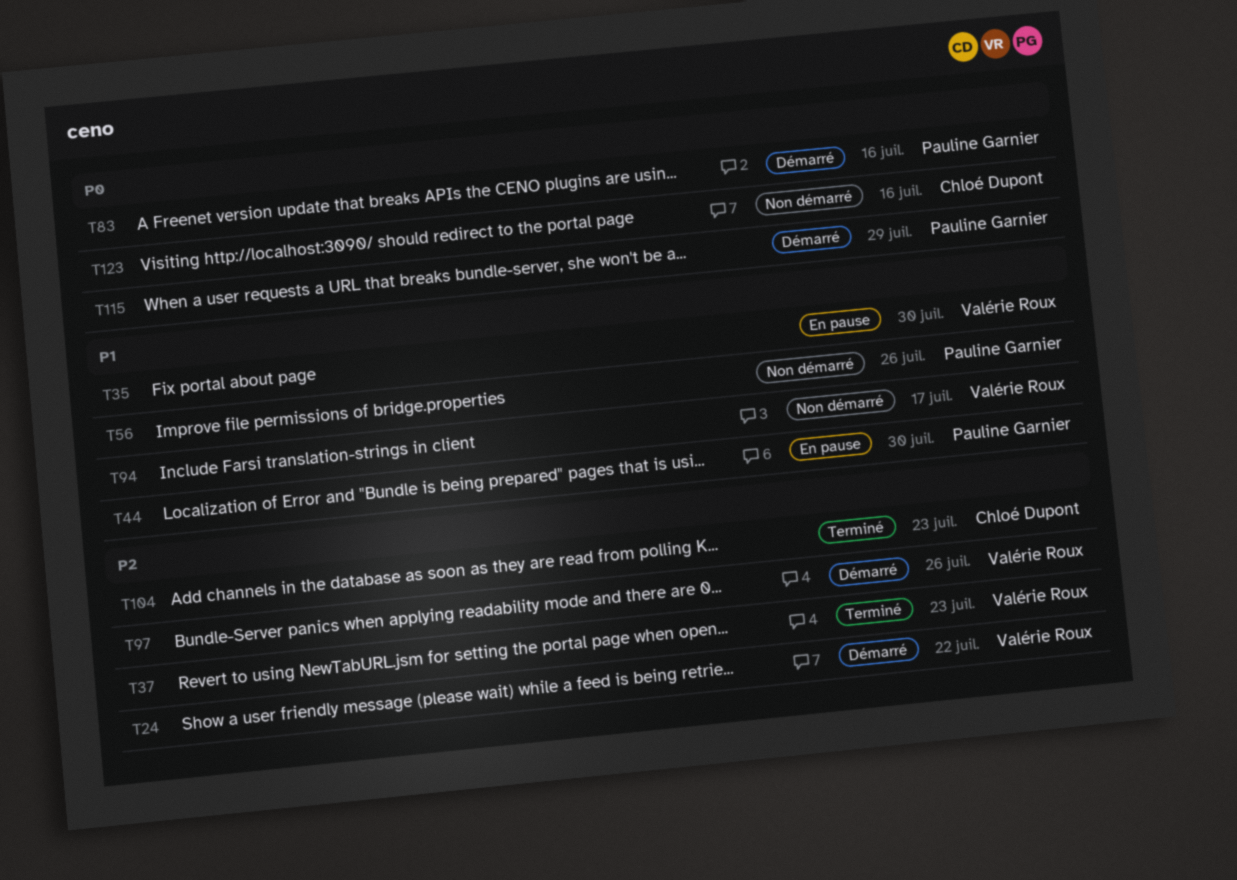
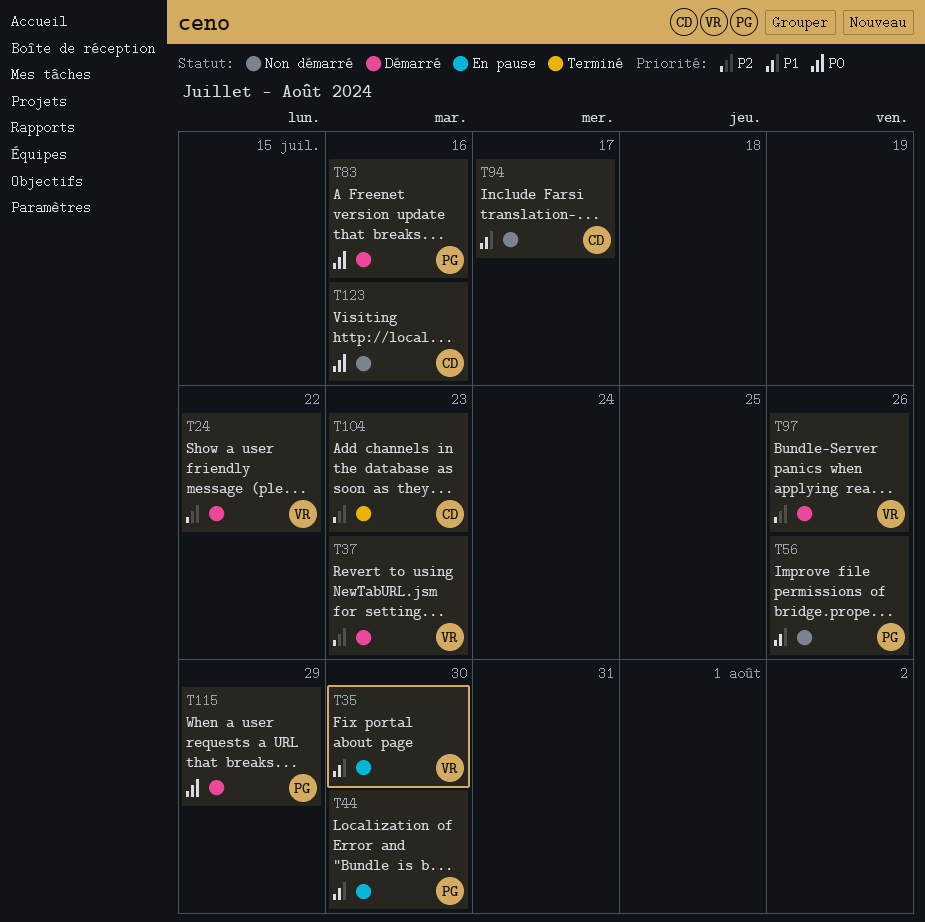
T37, status: Terminé -> Démarré
T94, owner: Valérie Roux -> Chloé Dupont

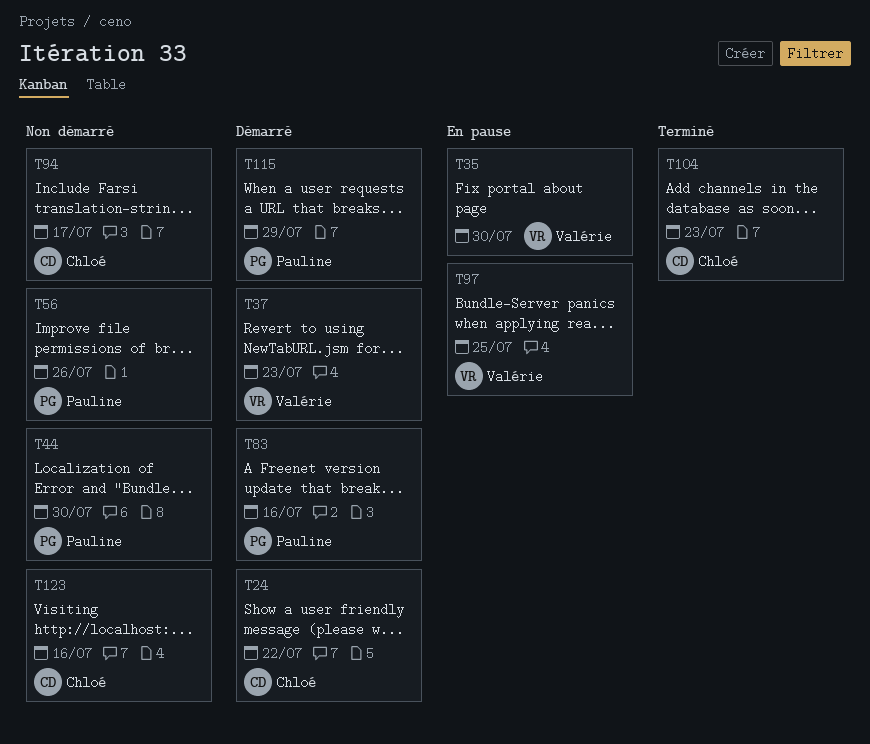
T24, owner: Valérie -> Chloé
T44, status: En pause -> Non démarré
T97, status: Démarré -> En pause
T97, due: Jul 26 -> Jul 25

